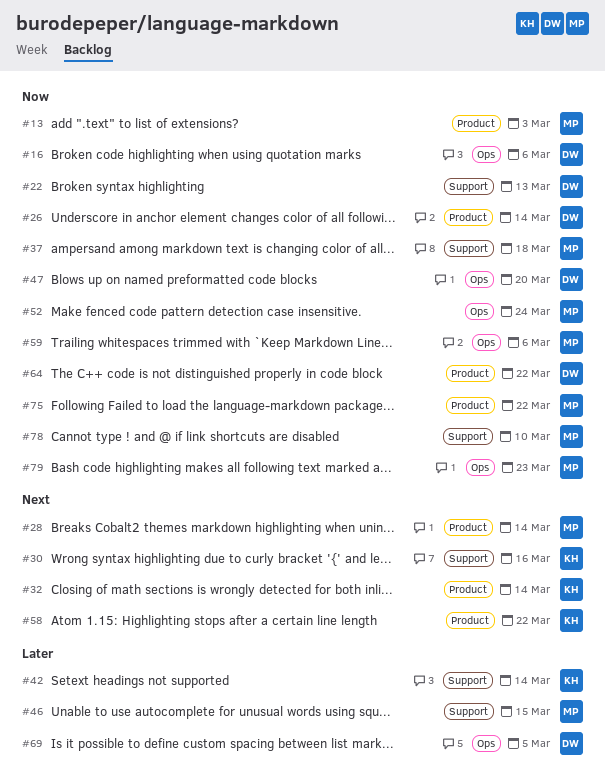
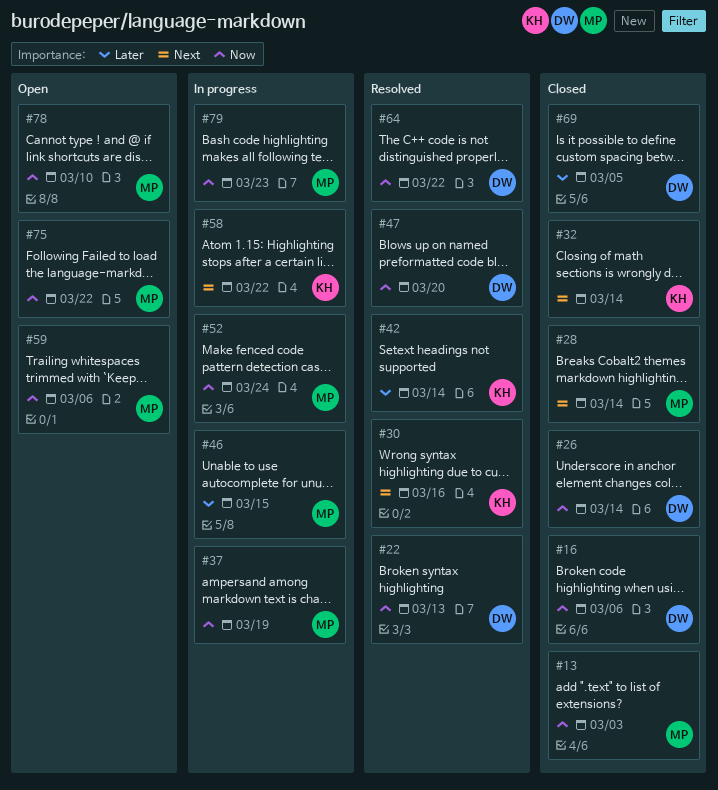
#37, due: Mar 18 -> Mar 19

